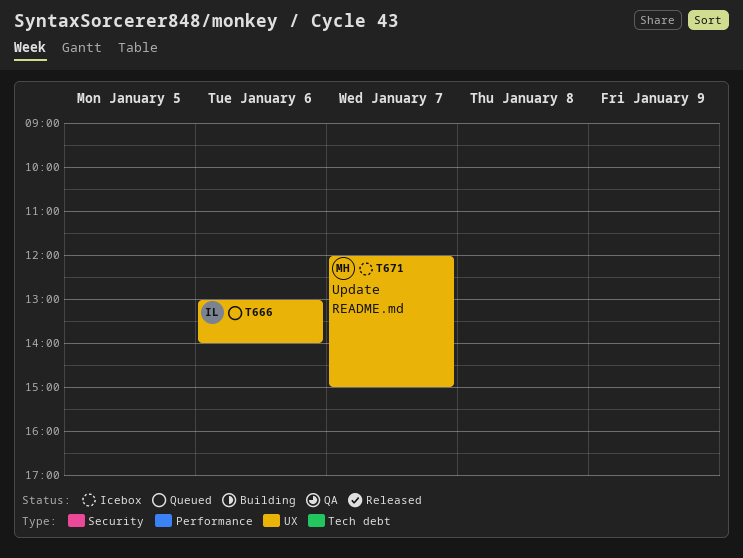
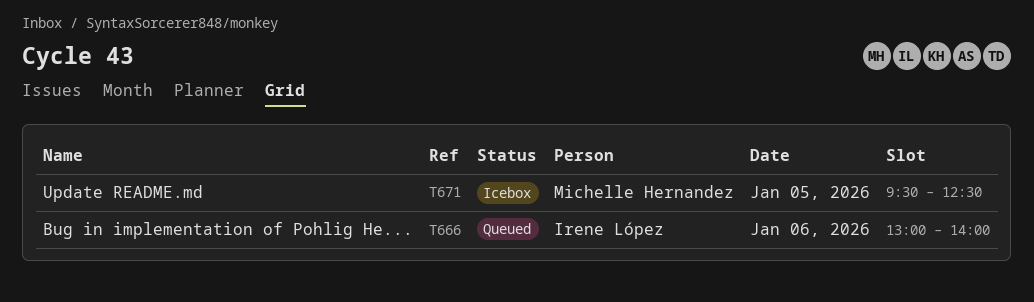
T671, day: Jan 7 -> Jan 5
T671, begins: 12:00 -> 09:30
T671, ends: 15:00 -> 12:30

